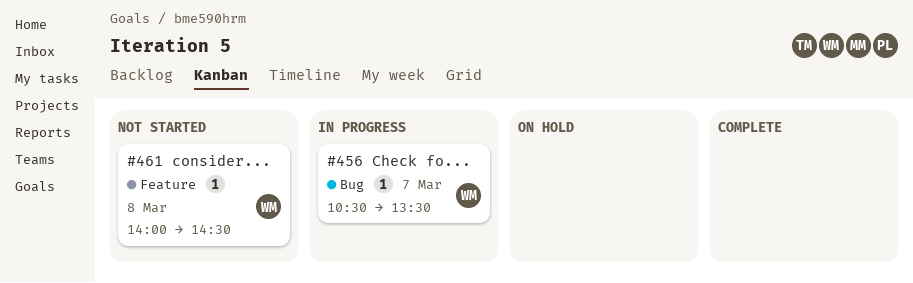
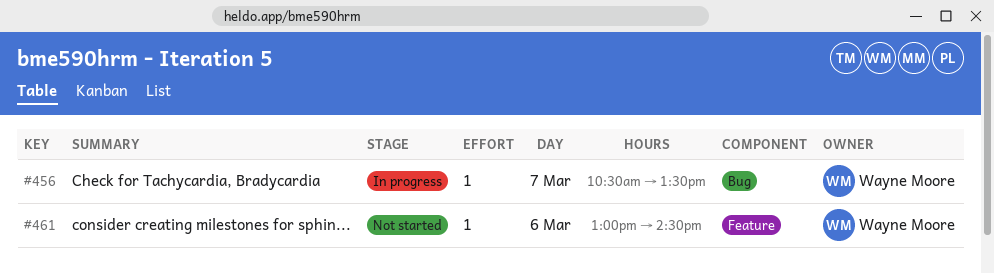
#461, day: Mar 8 -> Mar 6
#461, begins: 14:00 -> 13:00

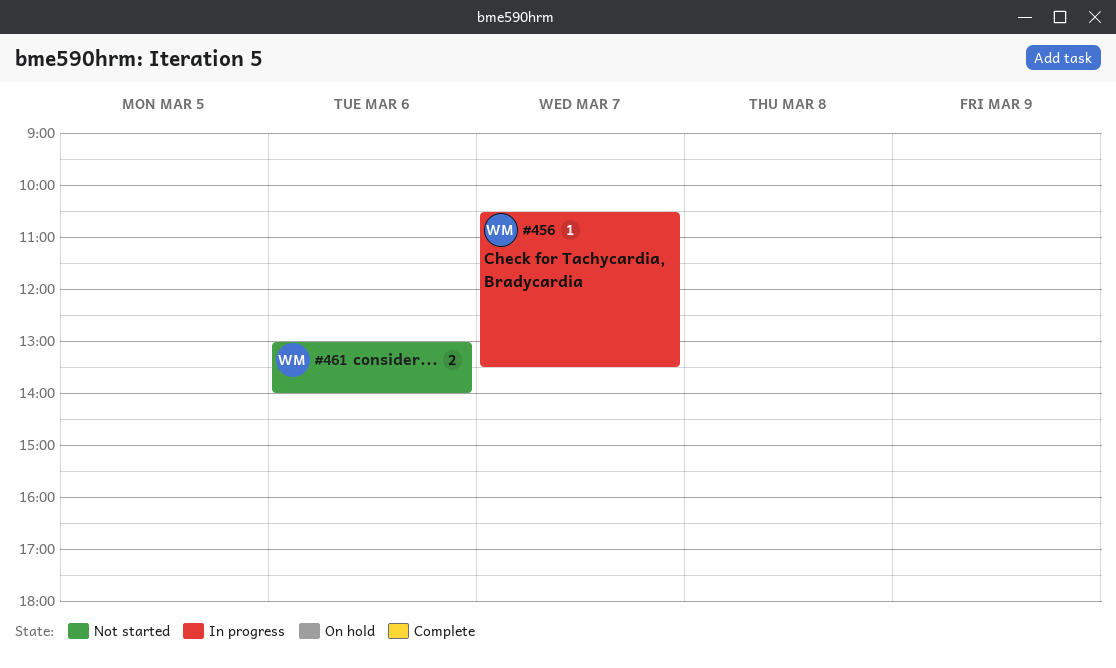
#461, estimate: 1 -> 2
#461, ends: 14:30 -> 14:00

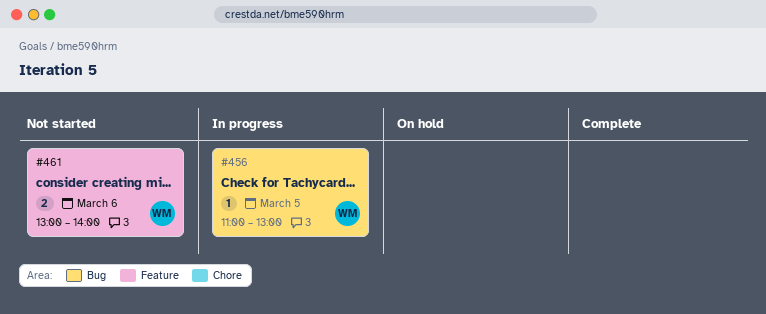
#456, day: Mar 7 -> Mar 5
#456, begins: 10:30 -> 11:00
#456, ends: 13:30 -> 13:00

